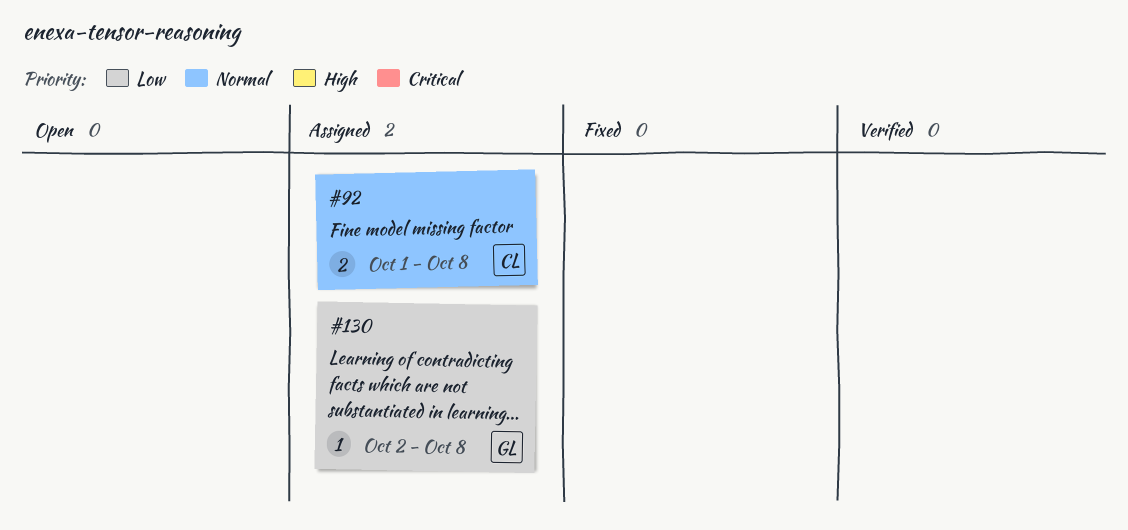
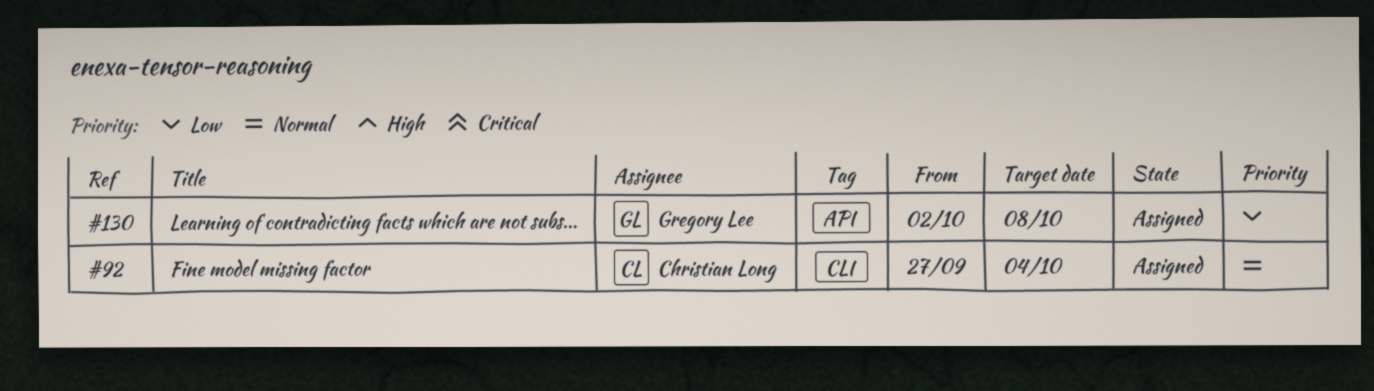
#92, start: Oct 1 -> Sep 27
#92, due: Oct 8 -> Oct 4

